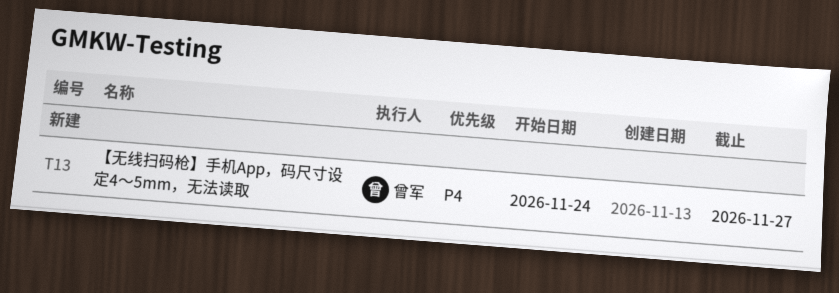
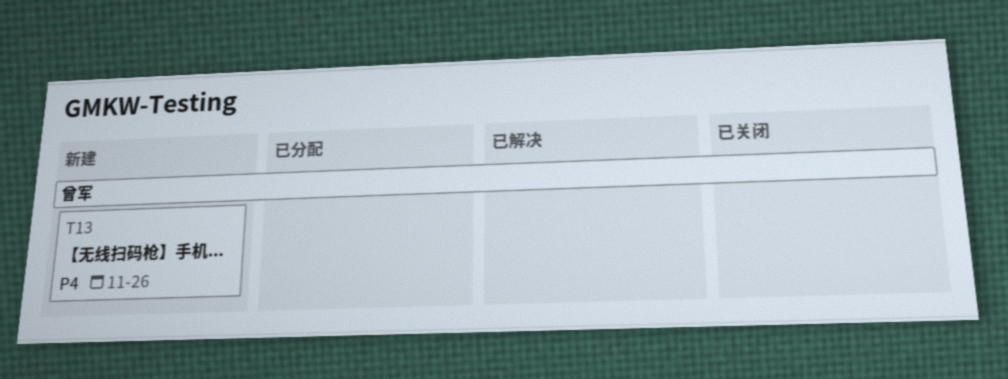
T13, due: Nov 27 -> Nov 26

